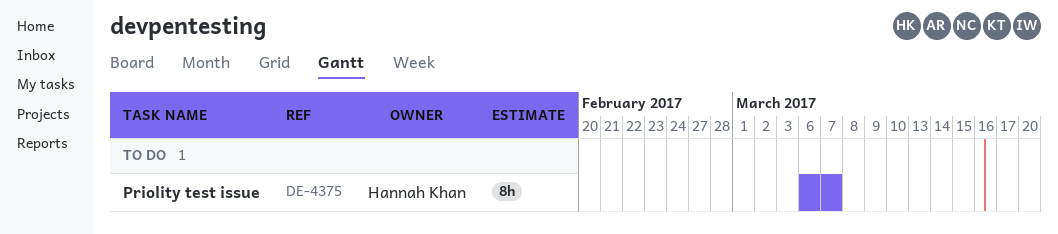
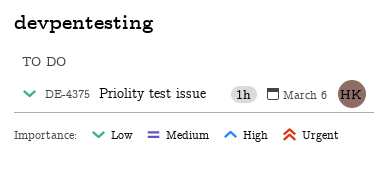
DE-4375, estimate: 8h -> 1h
DE-4375, due: Mar 7 -> Mar 6

